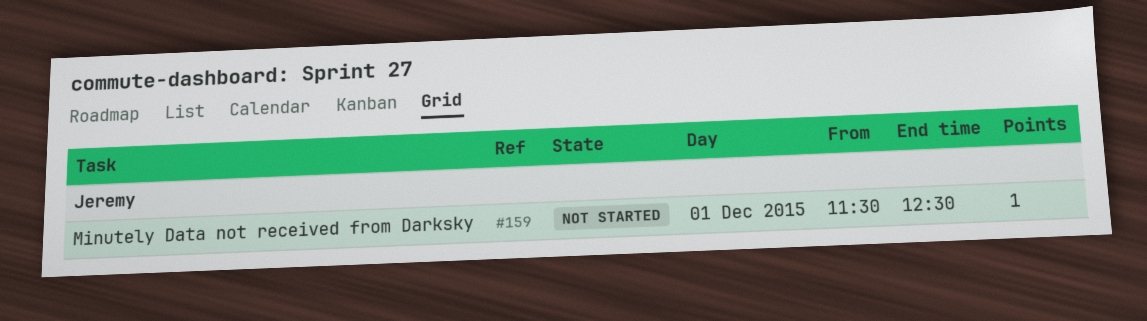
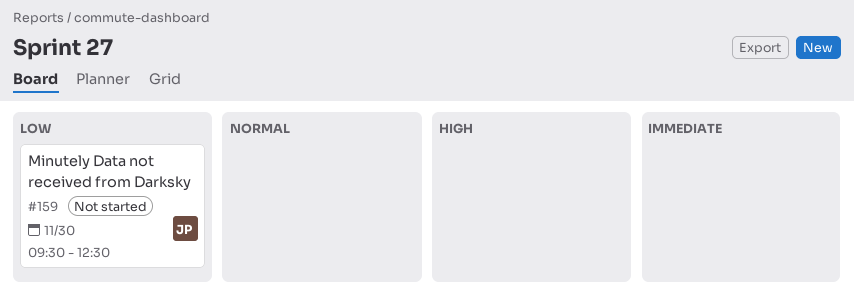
#159, day: Dec 1 -> Nov 30
#159, begins: 11:30 -> 09:30

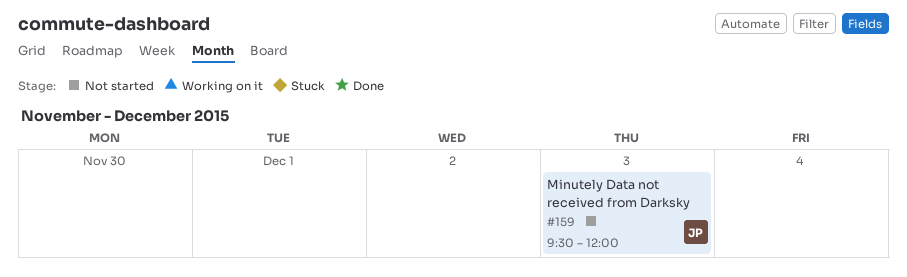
#159, day: Nov 30 -> Dec 3
#159, ends: 12:30 -> 12:00

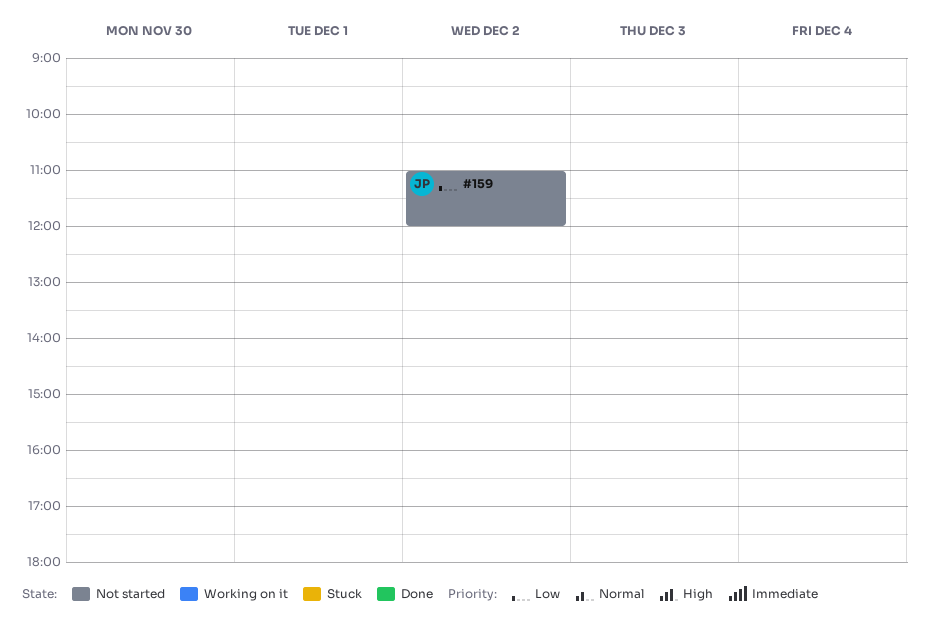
#159, day: Dec 3 -> Dec 2
#159, begins: 09:30 -> 11:00

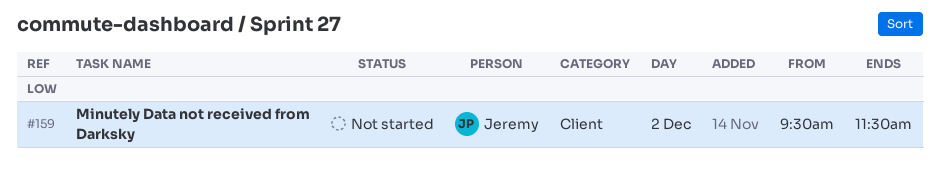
#159, begins: 11:00 -> 09:30
#159, ends: 12:00 -> 11:30

